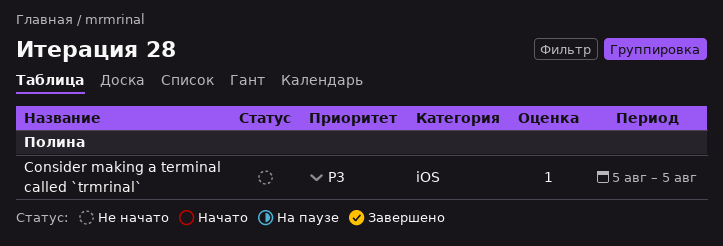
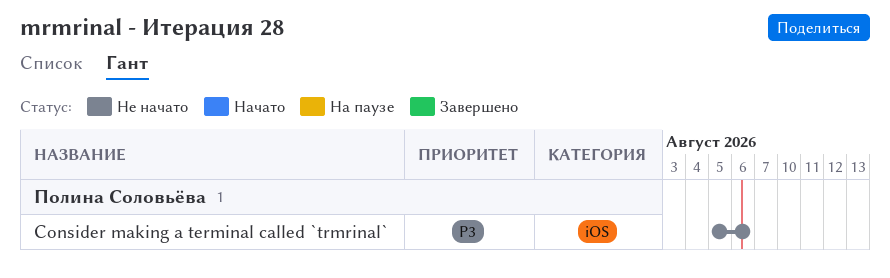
Consider making a terminal called `trmrinal`, due: Aug 5 -> Aug 6

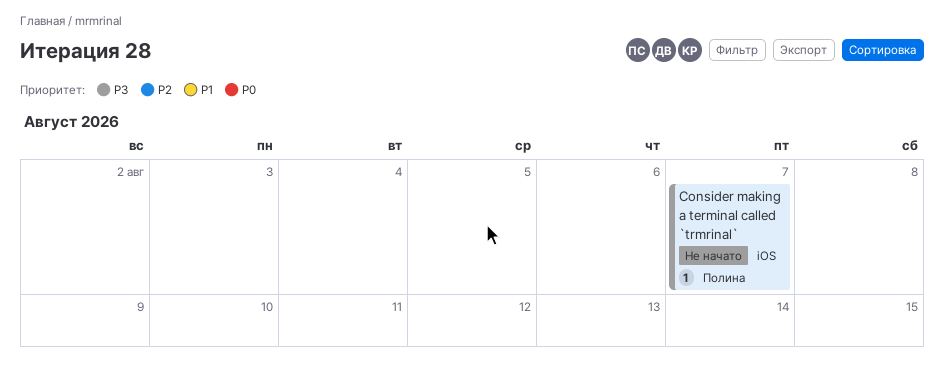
Consider making a terminal called `trmrinal`, due: Aug 6 -> Aug 7

